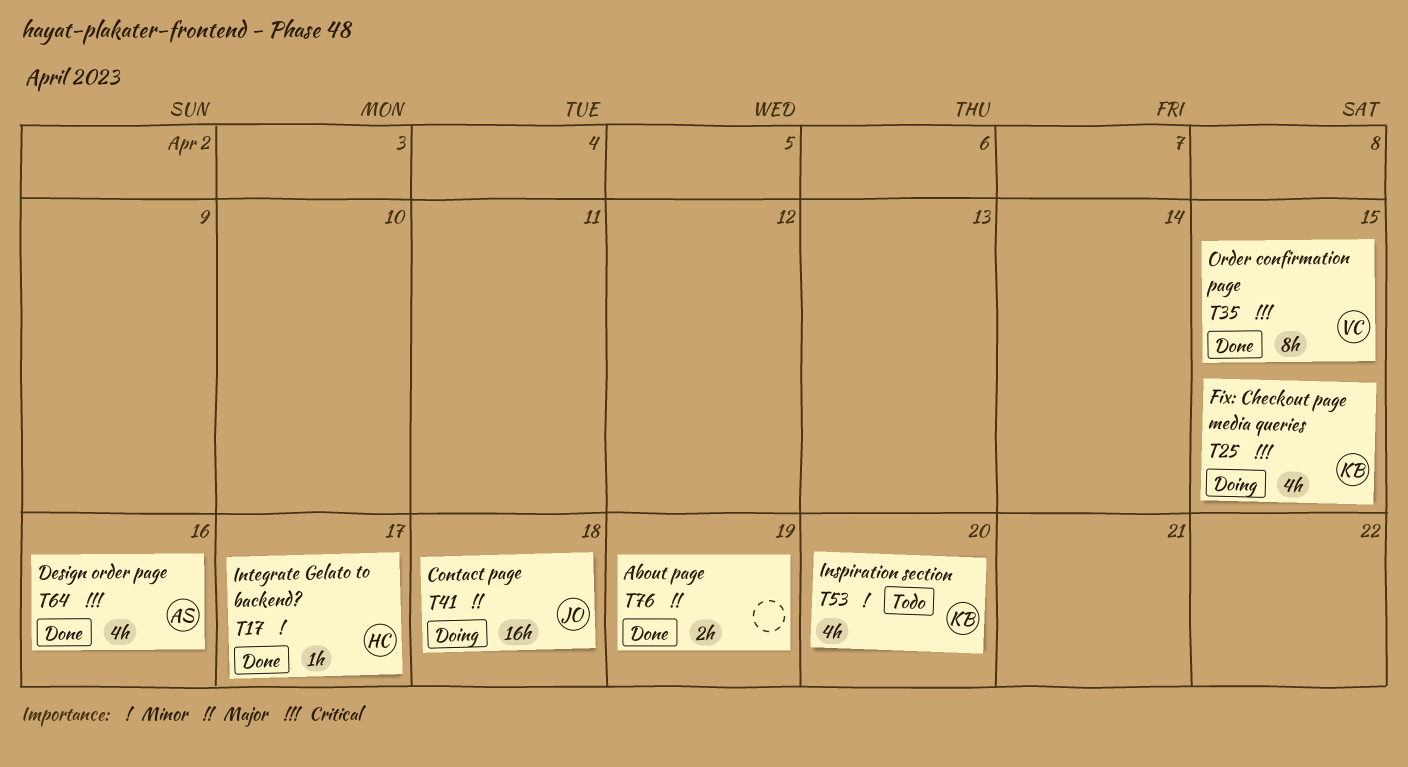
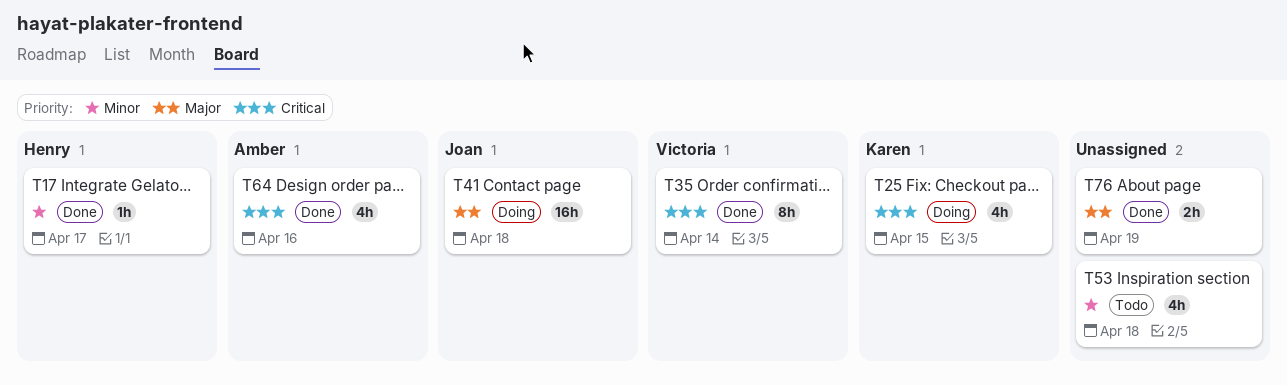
T35, due: Apr 15 -> Apr 14
T53, owner: Karen -> none
T53, due: Apr 20 -> Apr 18

